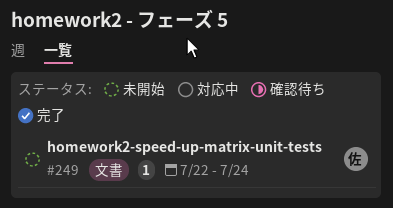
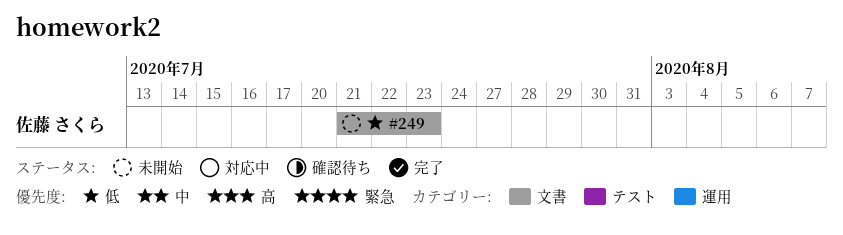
#249, start: Jul 22 -> Jul 21
#249, due: Jul 24 -> Jul 23

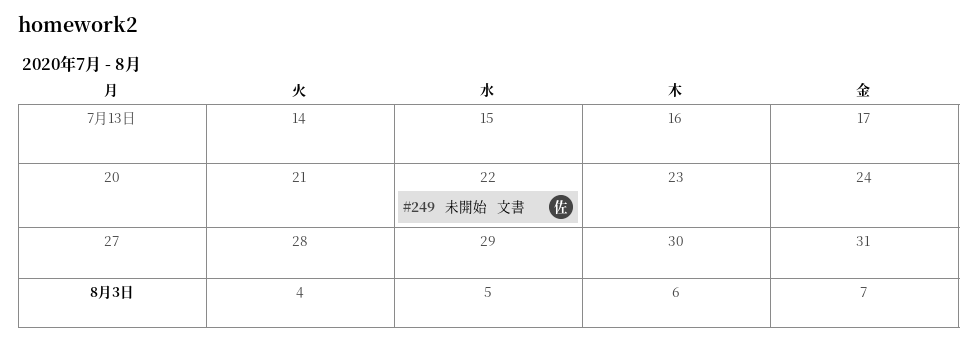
#249, due: Jul 23 -> Jul 22

